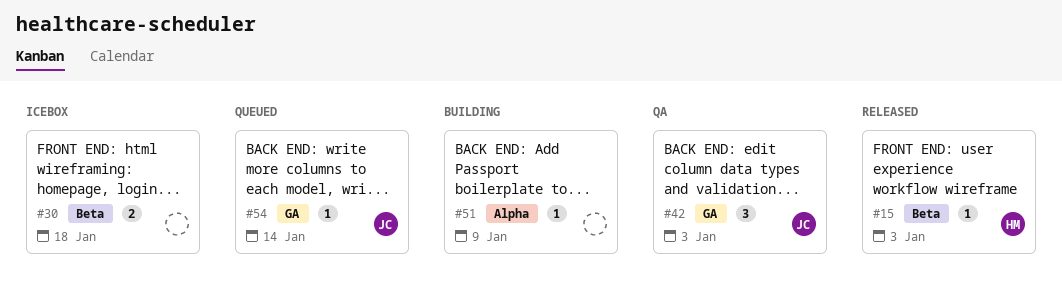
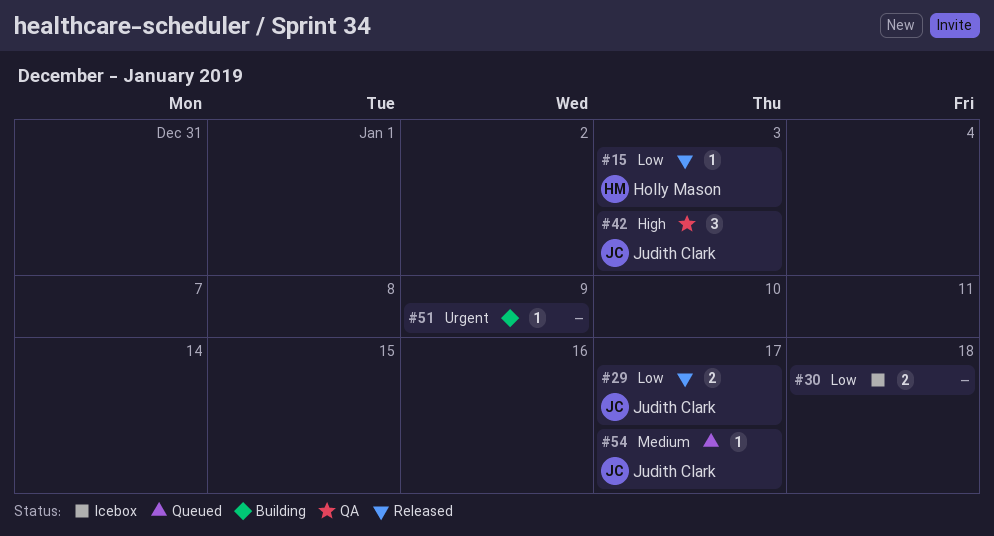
#29: none -> present
#54, due: Jan 14 -> Jan 17

